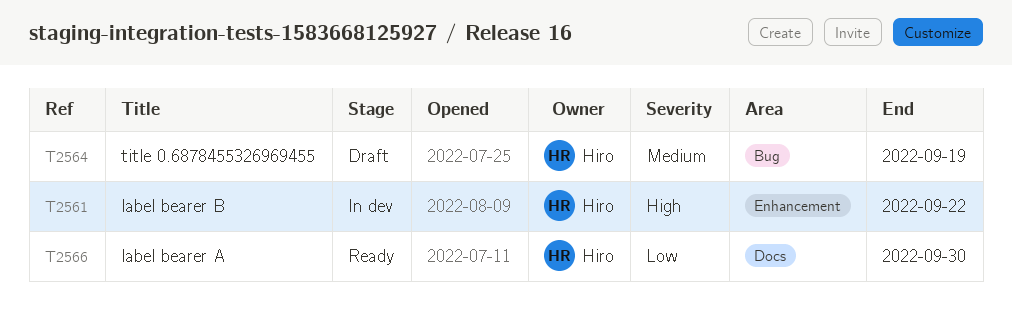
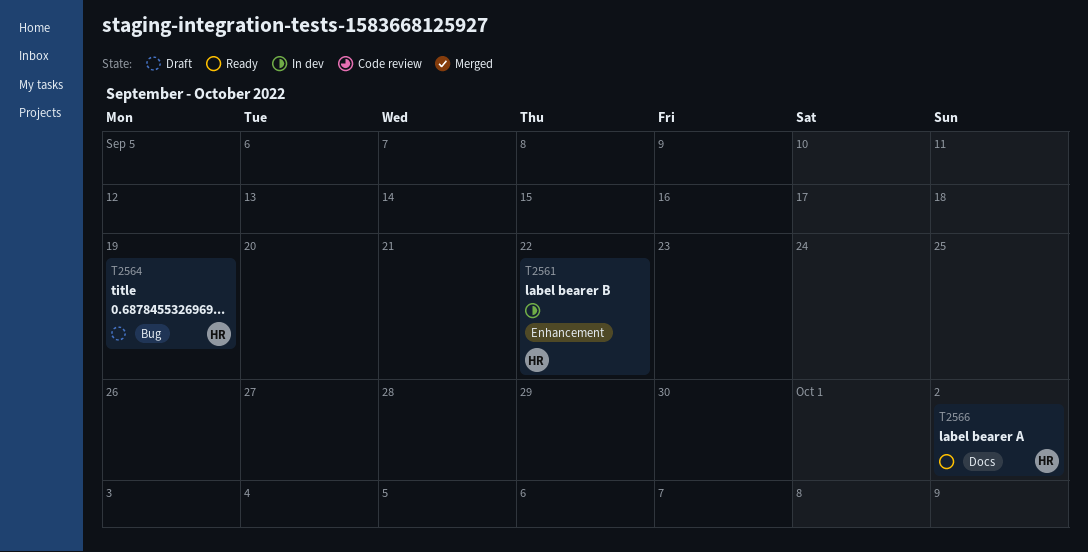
T2566, due: Sep 30 -> Oct 2

